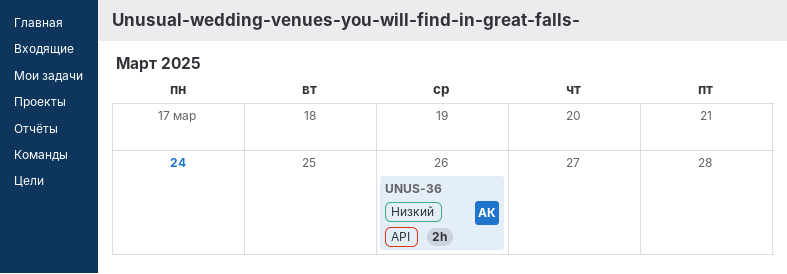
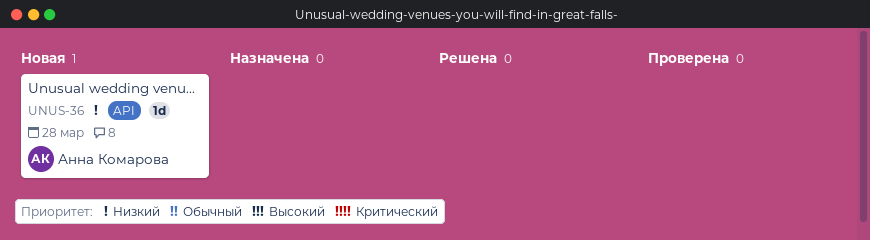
UNUS-36, estimate: 2h -> 1d
UNUS-36, due: Mar 26 -> Mar 28

